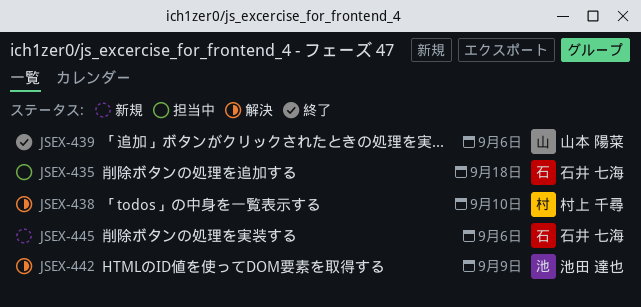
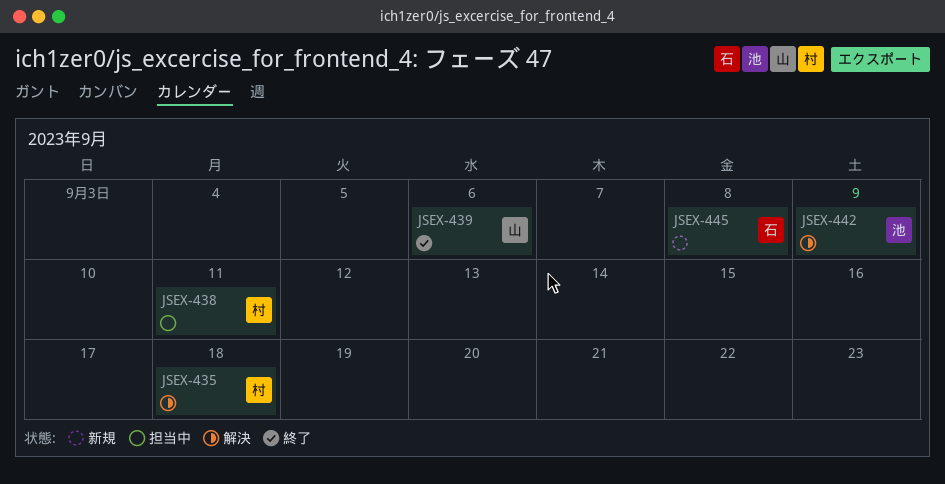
JSEX-435, status: 担当中 -> 解決
JSEX-435, owner: 石井 七海 -> 村上 千尋
JSEX-438, status: 解決 -> 担当中
JSEX-438, due: Sep 10 -> Sep 11
JSEX-445, due: Sep 6 -> Sep 8

